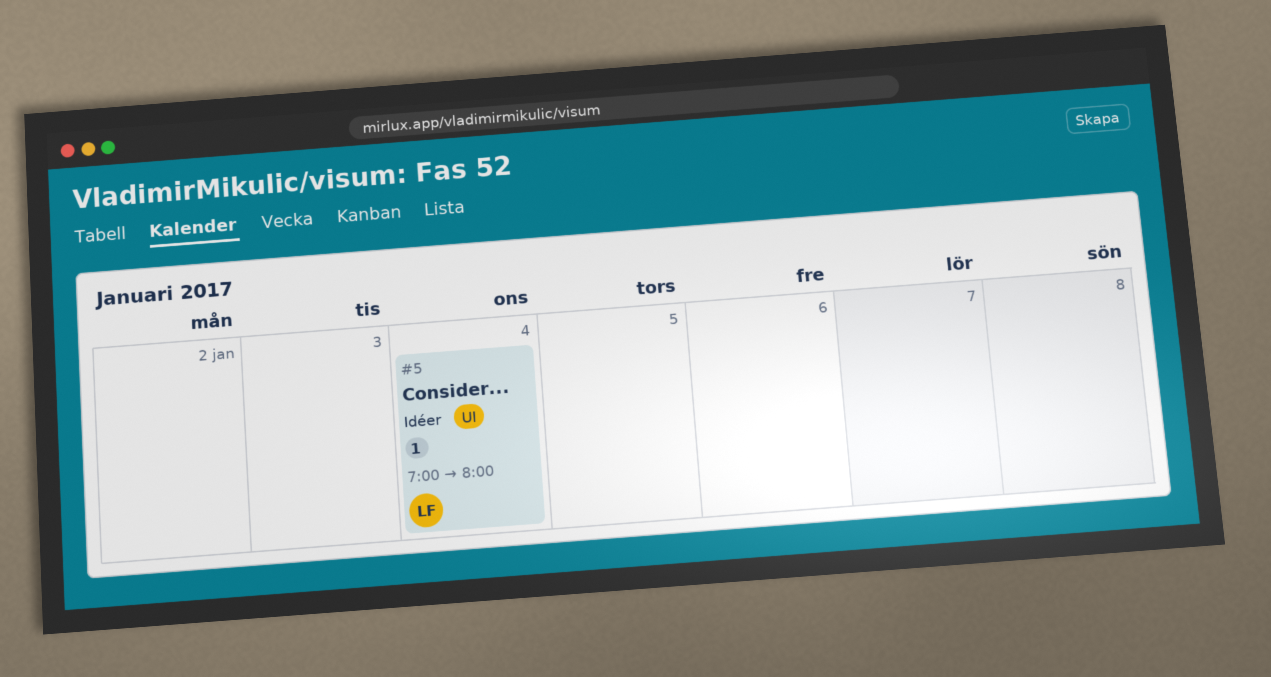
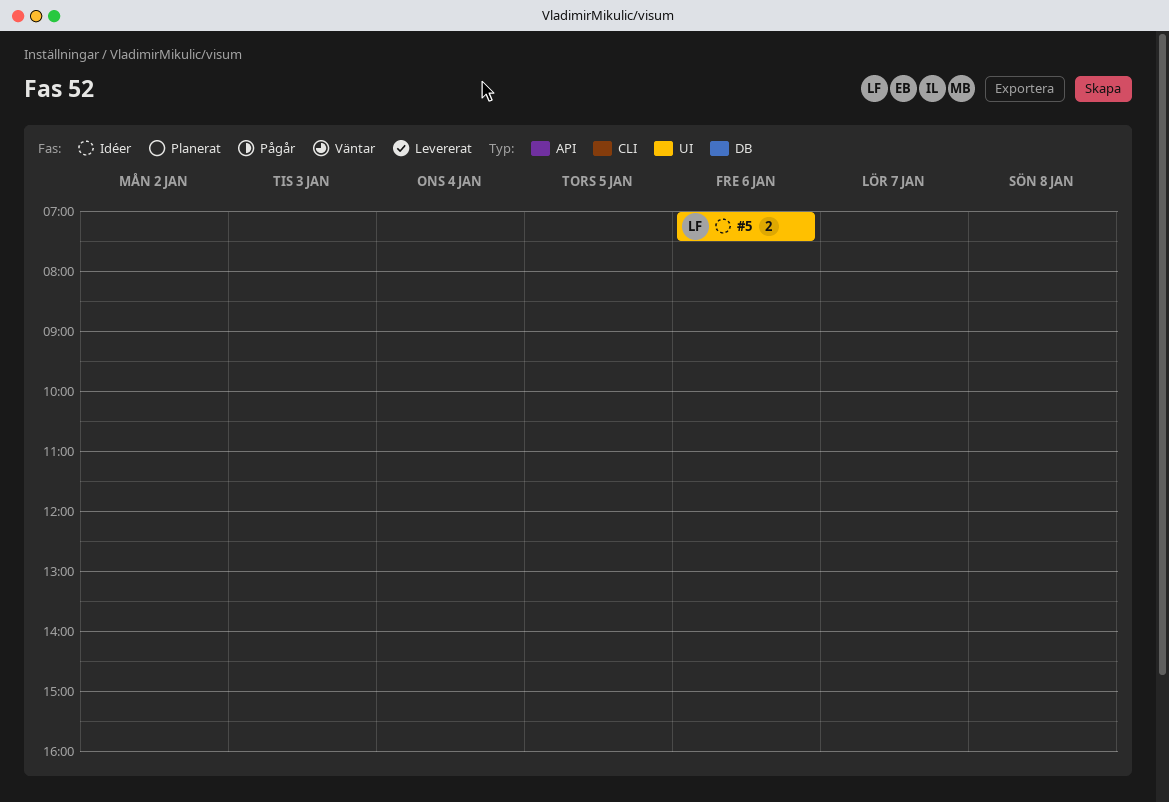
#5, estimate: 1 -> 2
#5, day: Jan 4 -> Jan 6
#5, ends: 08:00 -> 07:30

